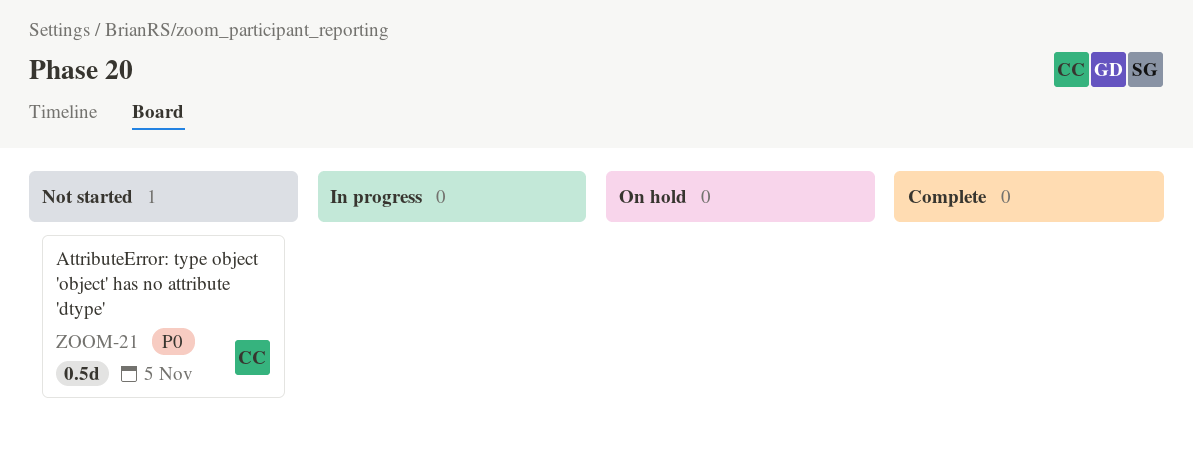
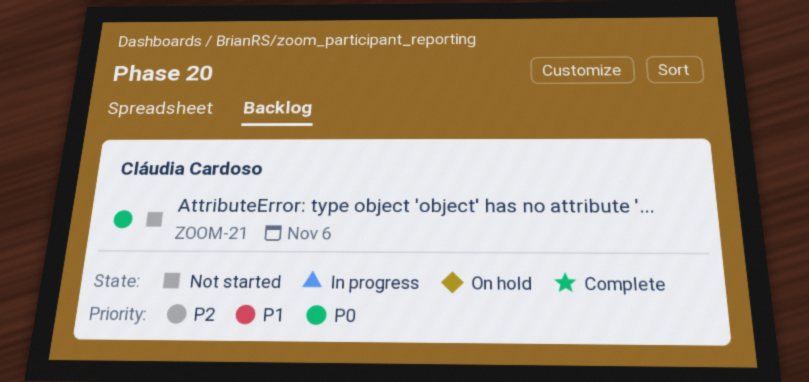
ZOOM-21, due: Nov 5 -> Nov 6

